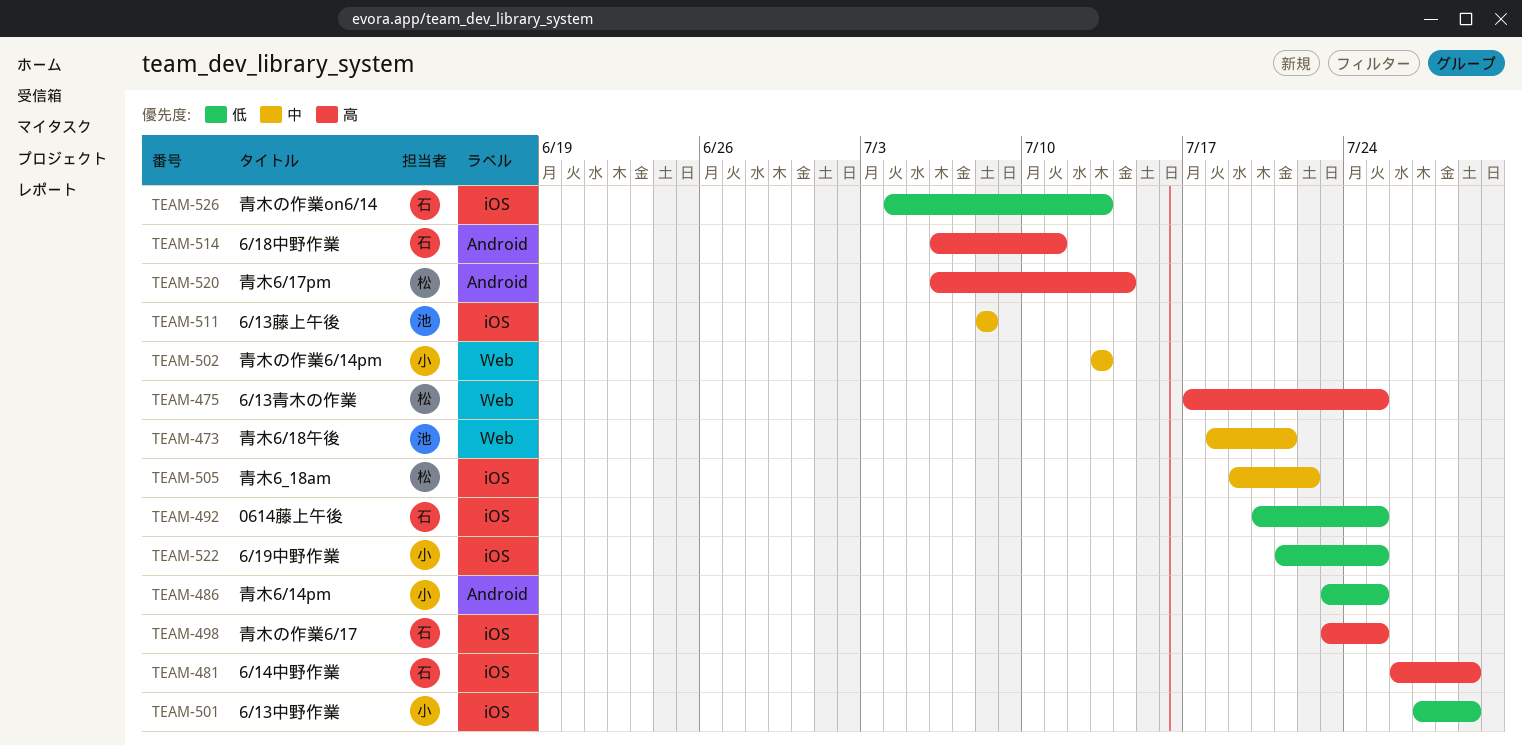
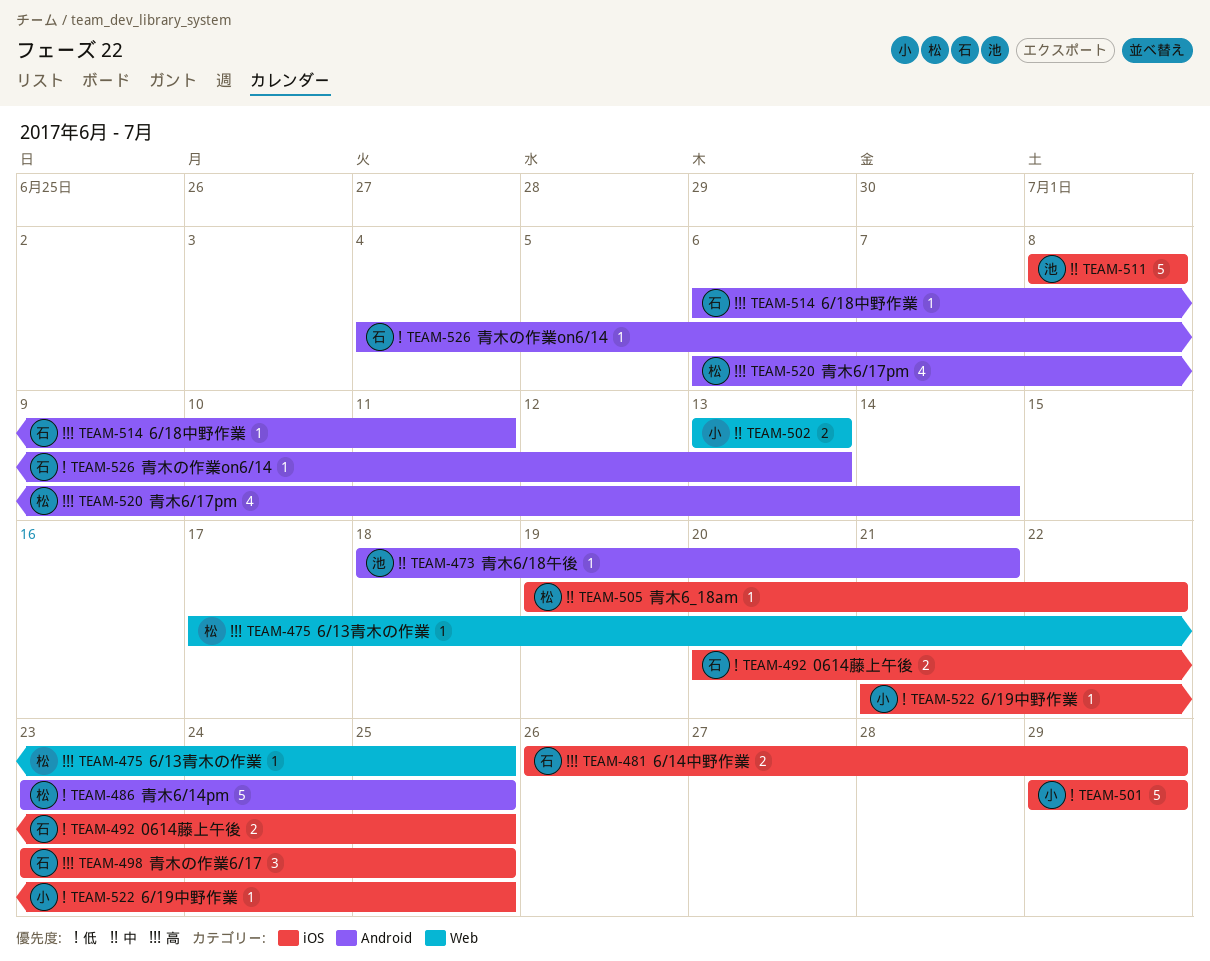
TEAM-473, label: Web -> Android
TEAM-486, owner: 小 -> 松
TEAM-501, start: Jul 27 -> Jul 29
TEAM-526, label: iOS -> Android

